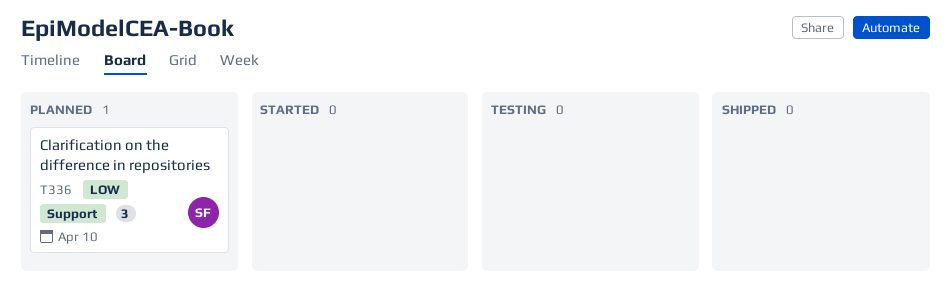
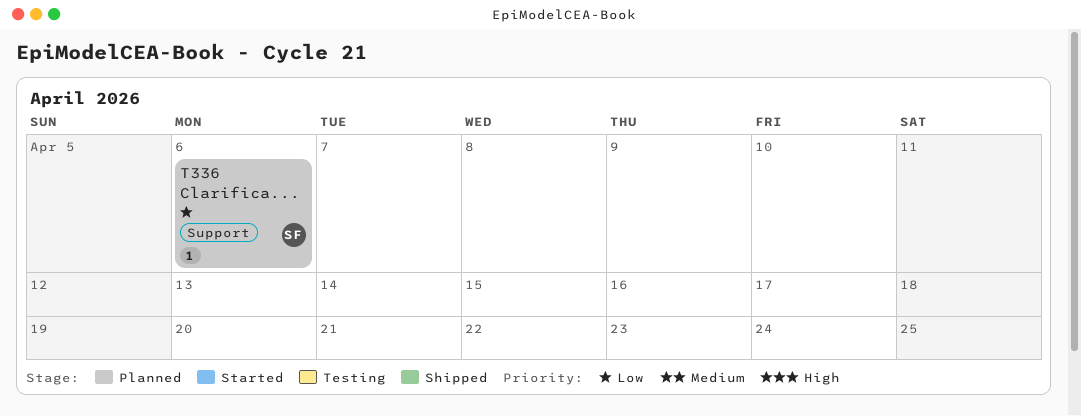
T336, estimate: 3 -> 1
T336, due: Apr 10 -> Apr 6

